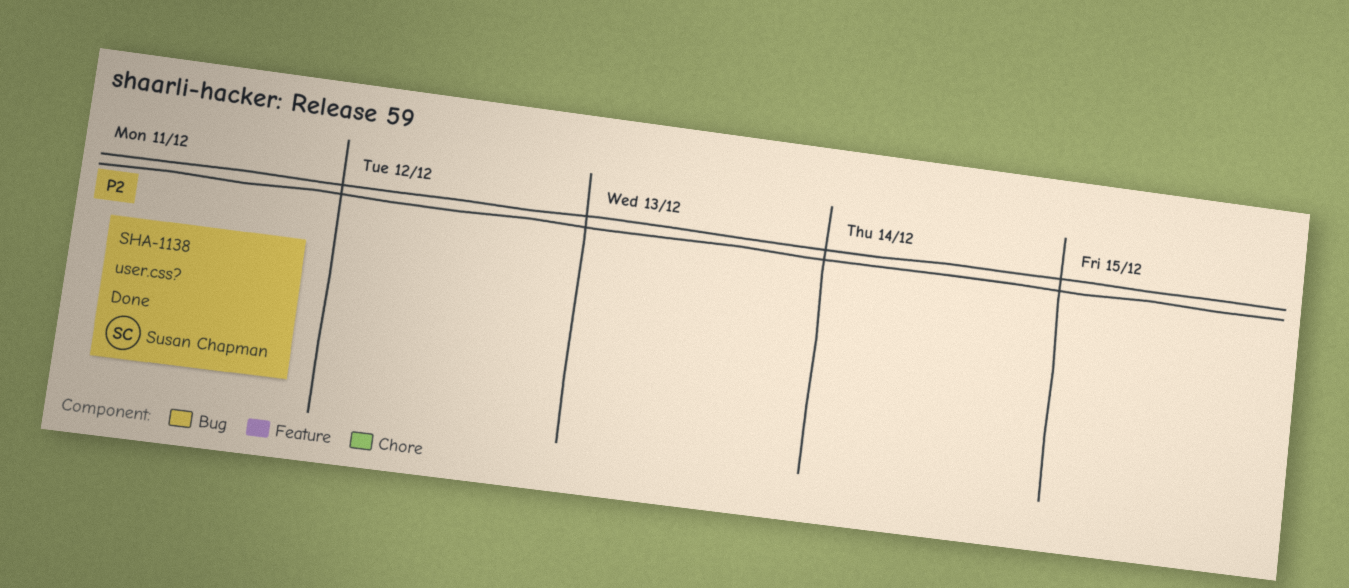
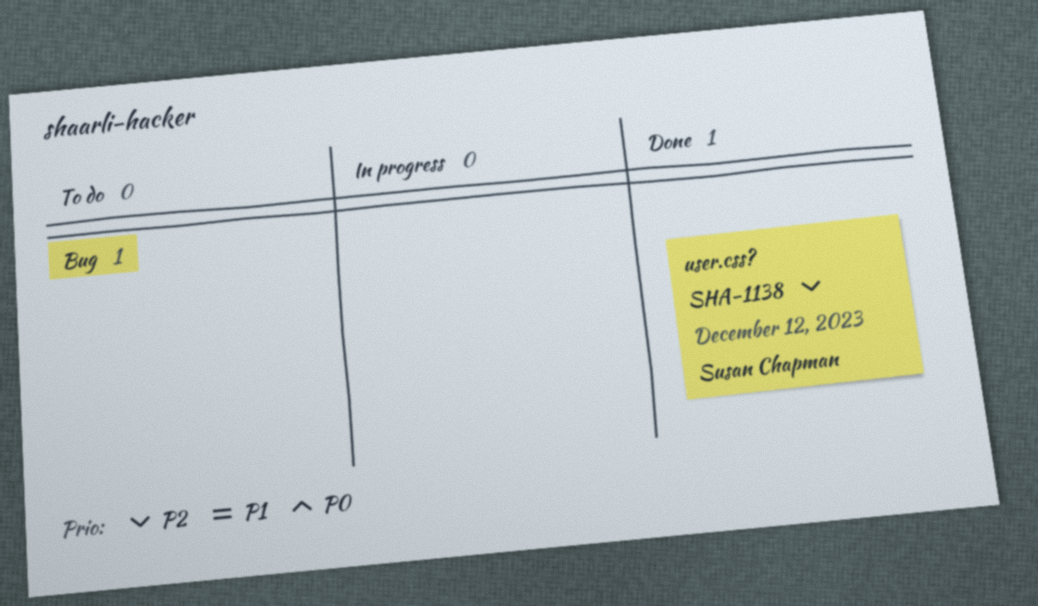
SHA-1138, due: Dec 11 -> Dec 12

